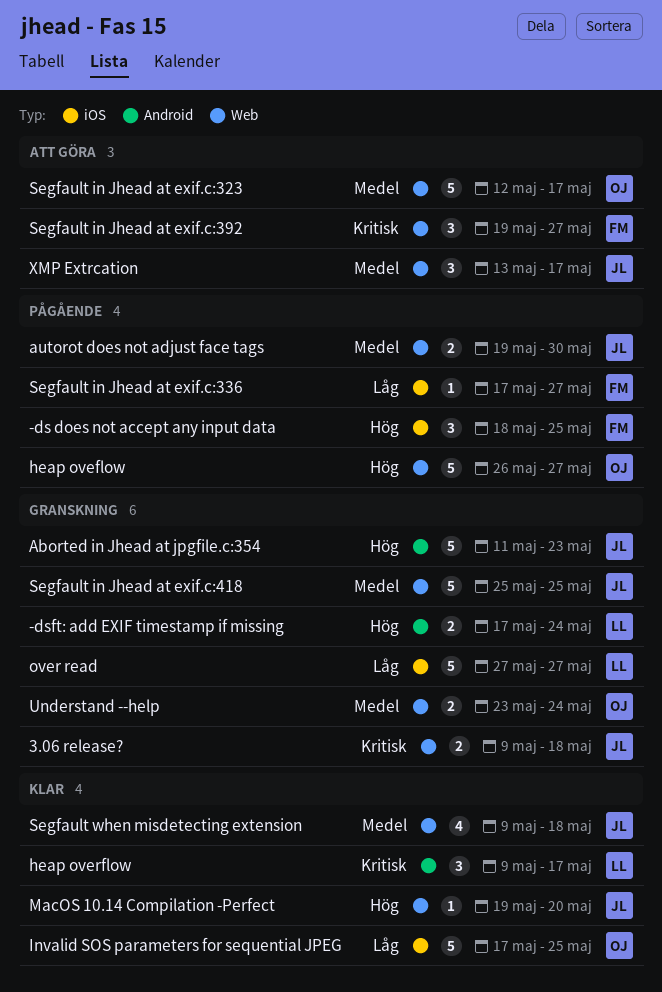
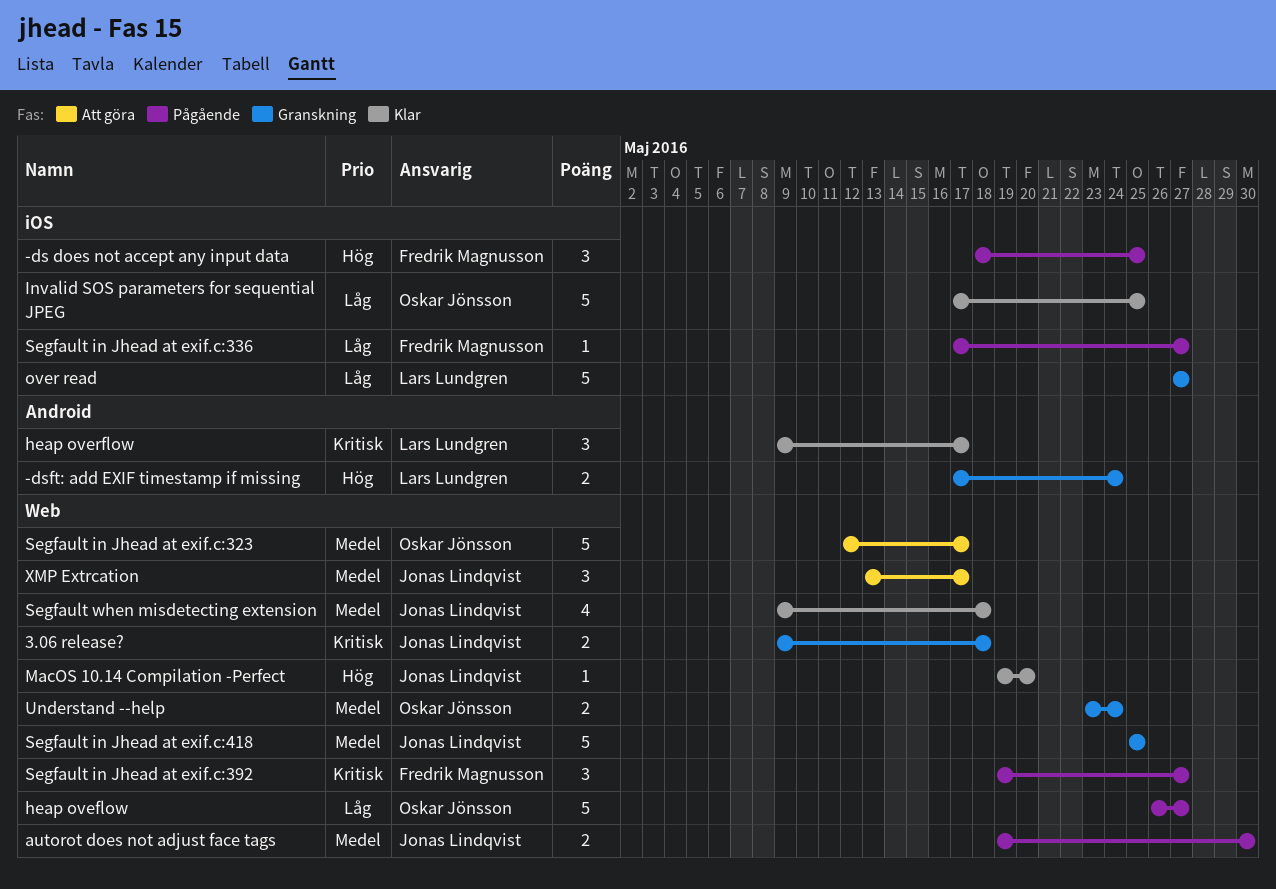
Aborted in Jhead at jpgfile.c:354: present -> none
heap oveflow, priority: Hög -> Låg
Segfault in Jhead at exif.c:392, status: Att göra -> Pågående

